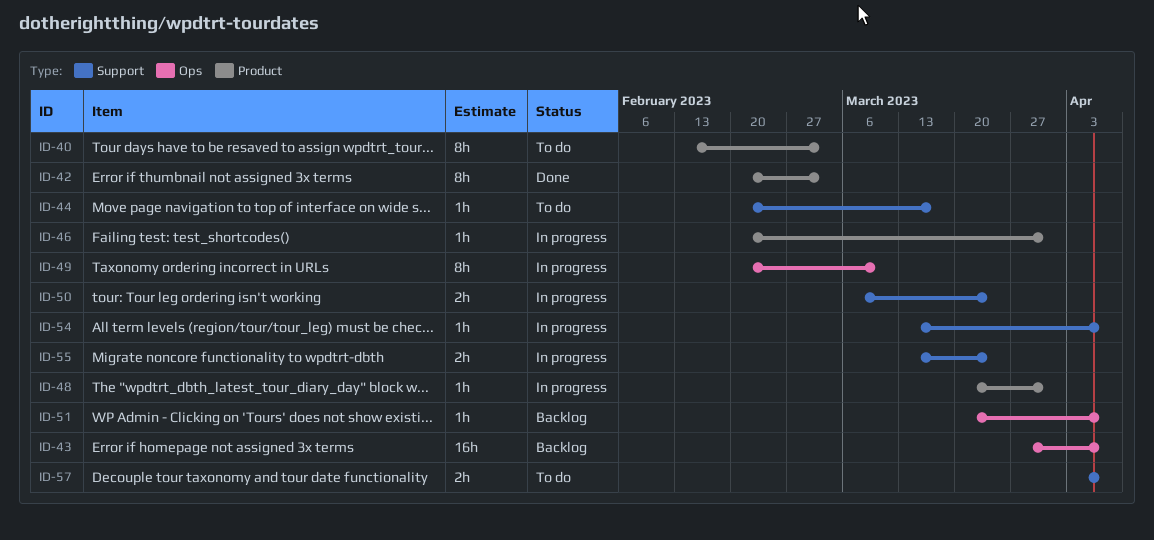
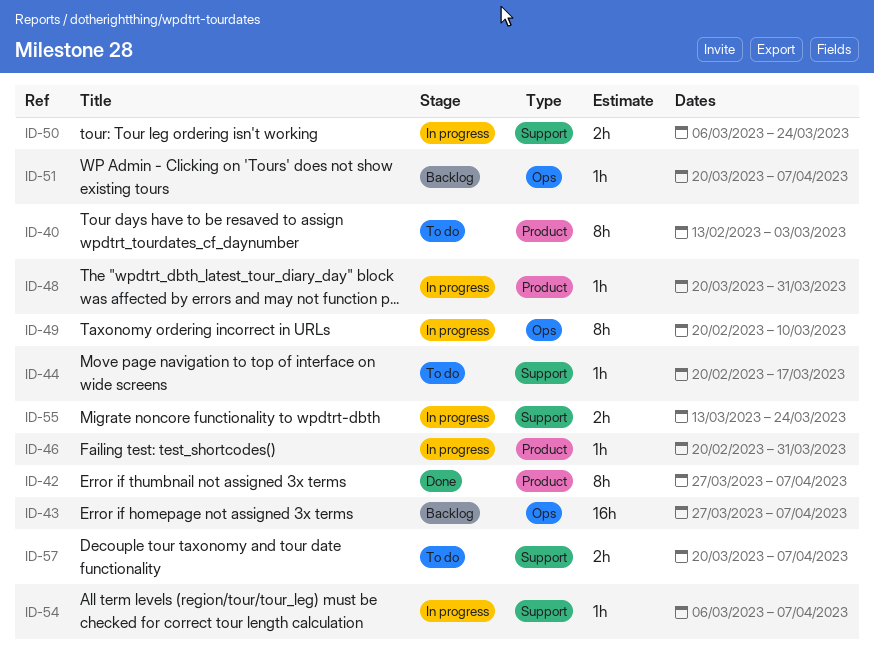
ID-42, start: Feb 20 -> Mar 27
ID-42, due: Mar 3 -> Apr 7
ID-54, start: Mar 13 -> Mar 6
ID-57, start: Apr 3 -> Mar 20

